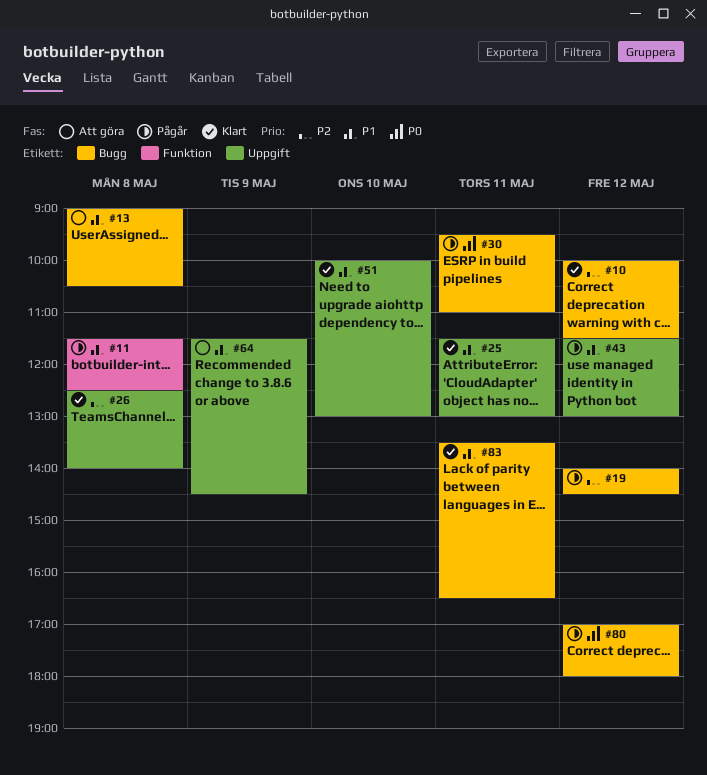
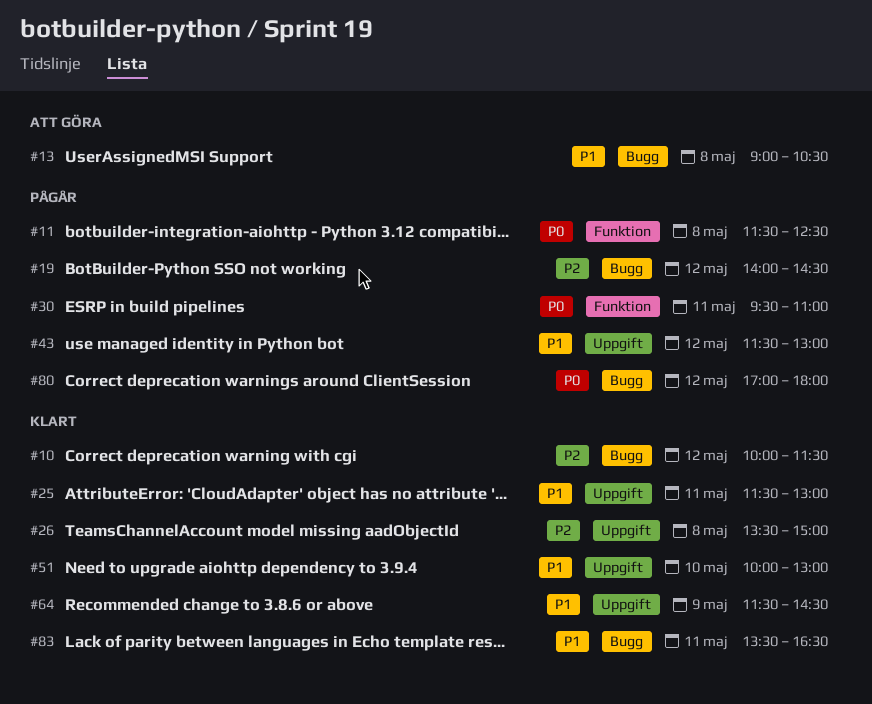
#11, priority: P1 -> P0
#26, begins: 12:30 -> 13:30
#26, ends: 14:00 -> 15:00
#30, label: Bugg -> Funktion
#64, status: Att göra -> Klart

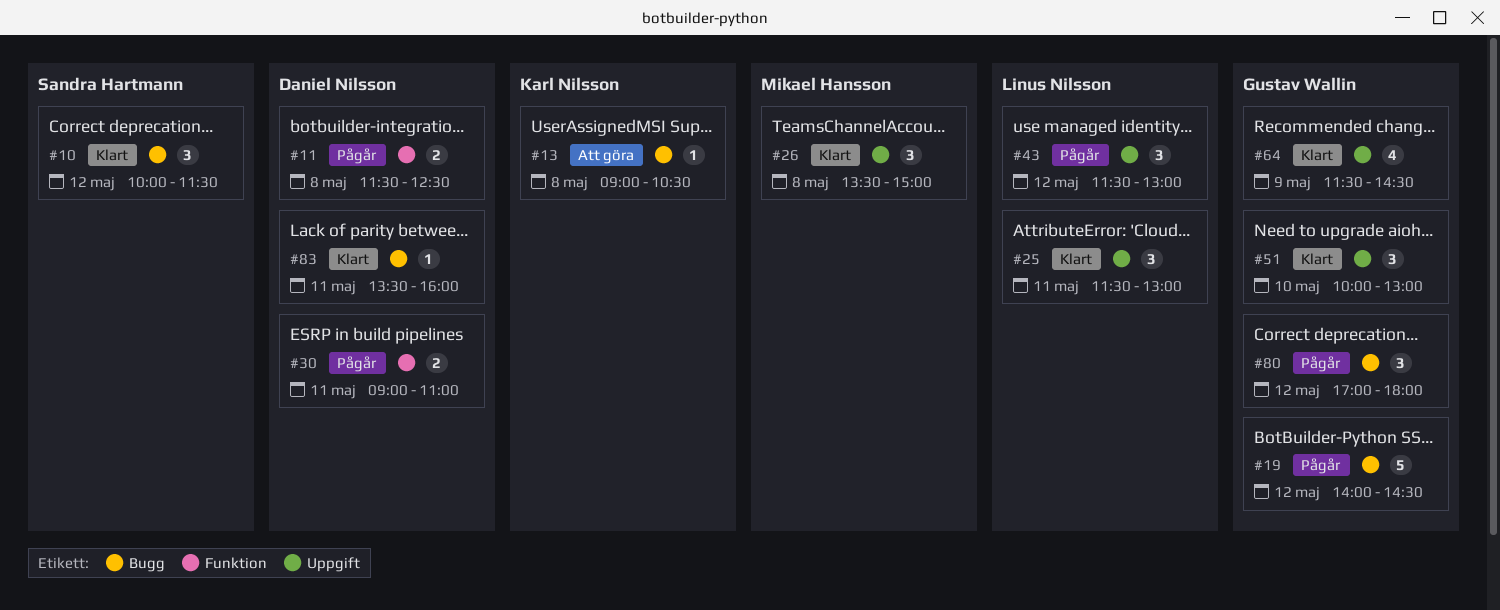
#30, begins: 09:30 -> 09:00
#83, ends: 16:30 -> 16:00

